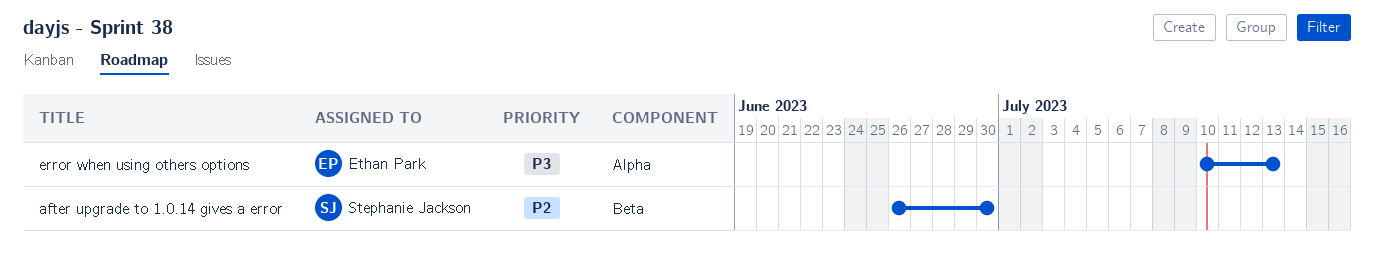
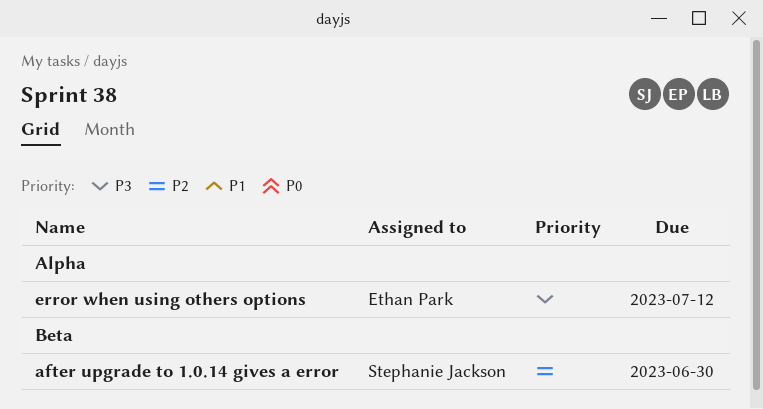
error when using others options, due: Jul 13 -> Jul 12

